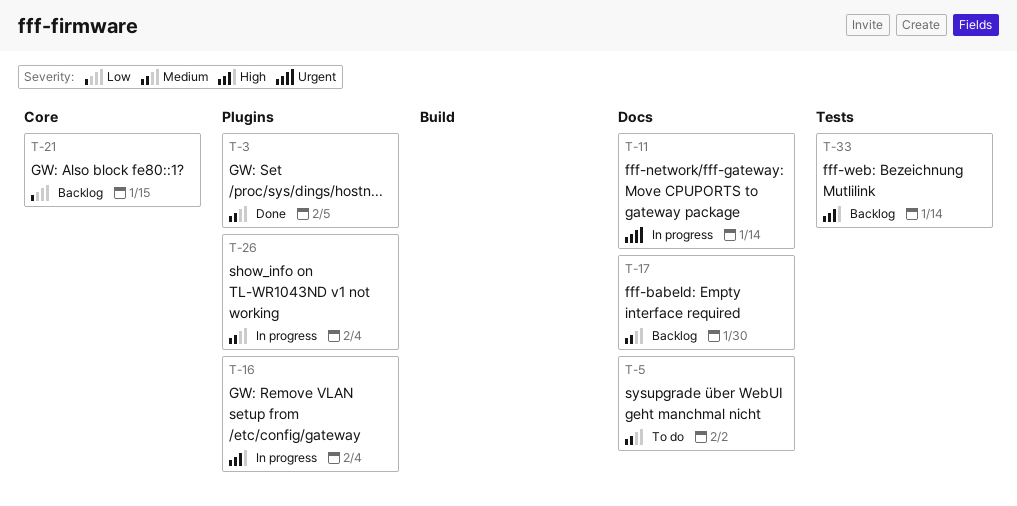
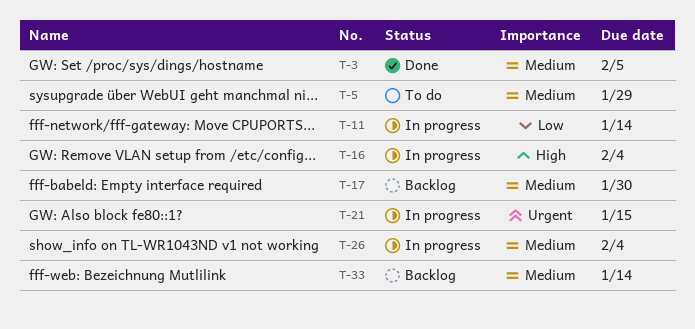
T-5, due: Feb 2 -> Jan 29
T-11, priority: Urgent -> Low
T-21, status: Backlog -> In progress
T-21, priority: Low -> Urgent
T-33, priority: High -> Medium

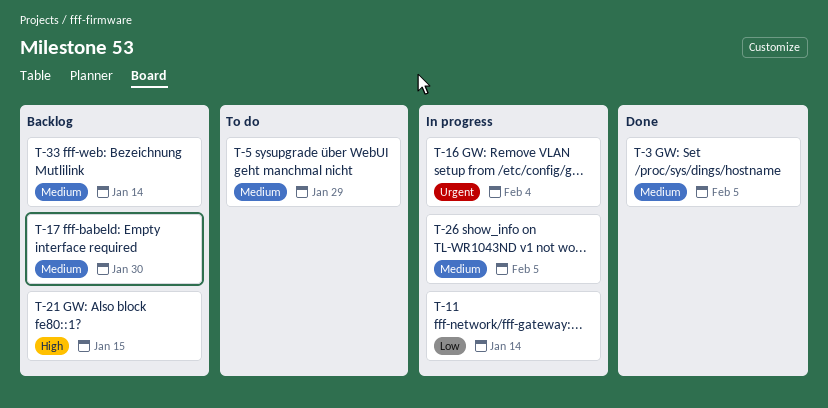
T-16, priority: High -> Urgent
T-21, status: In progress -> Backlog
T-21, priority: Urgent -> High
T-26, due: Feb 4 -> Feb 5

